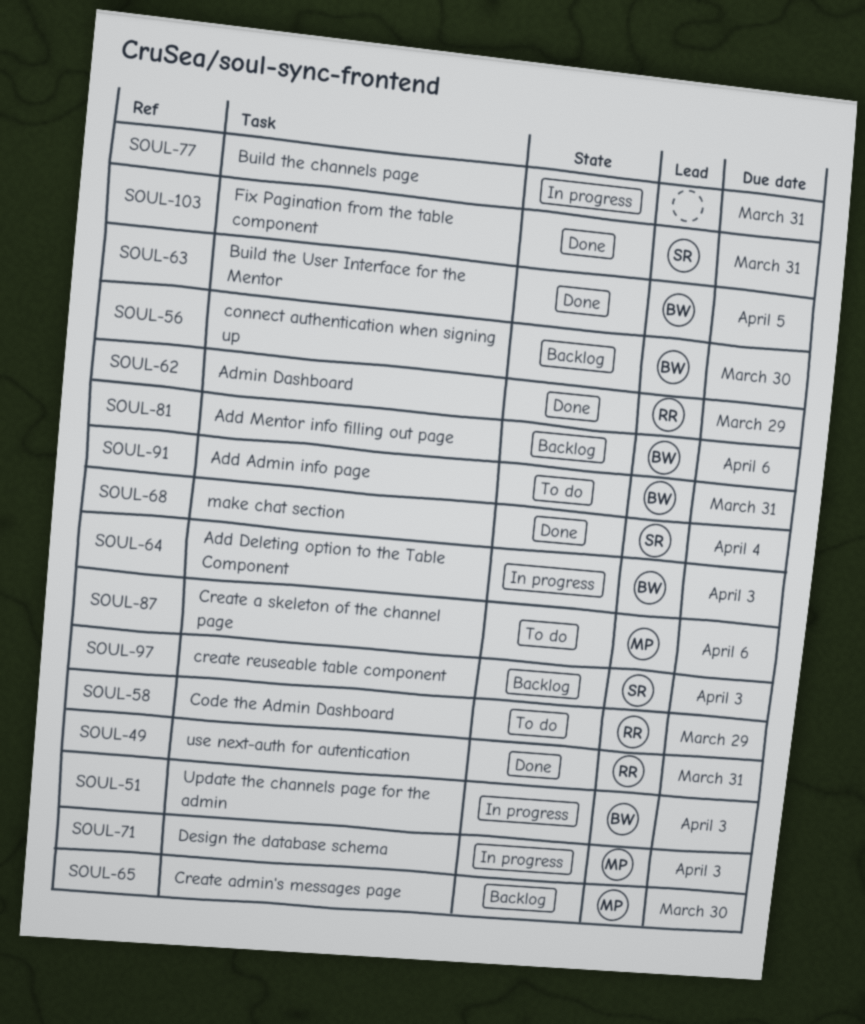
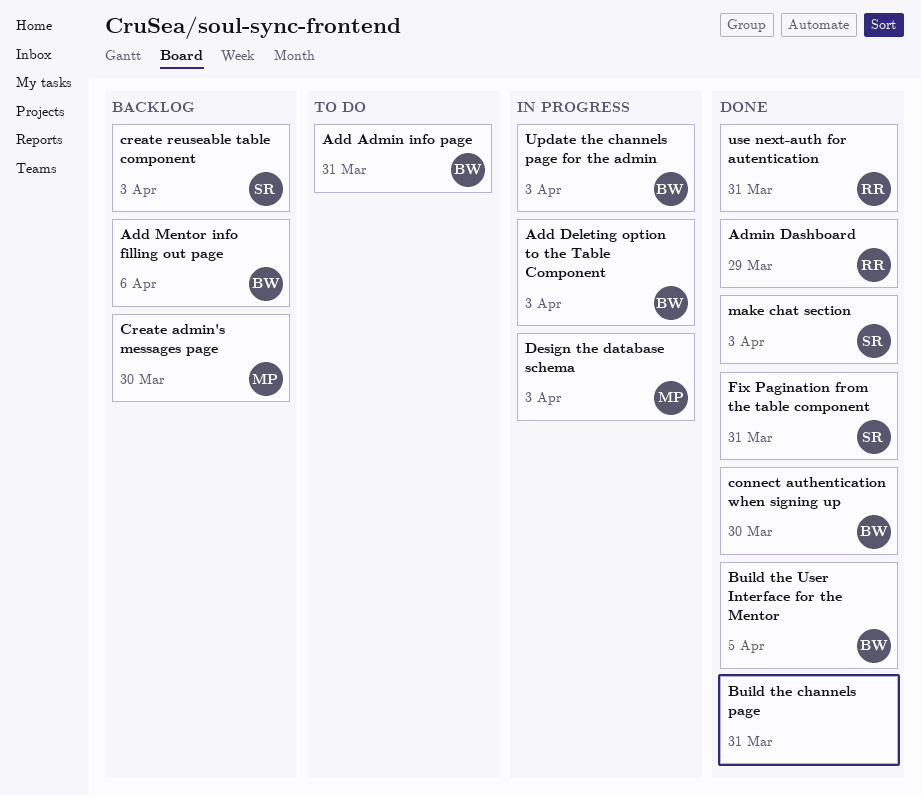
Build the channels page, status: In progress -> Done
Code the Admin Dashboard: present -> none
connect authentication when signing up, status: Backlog -> Done
Create a skeleton of the channel page: present -> none
make chat section, due: Apr 4 -> Apr 3

